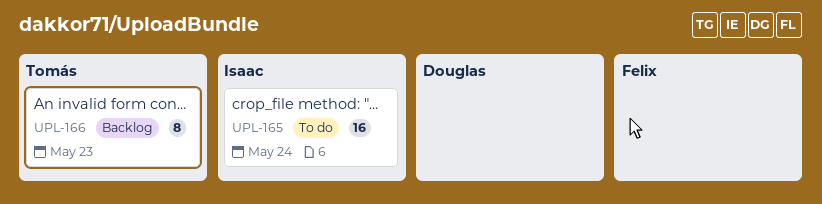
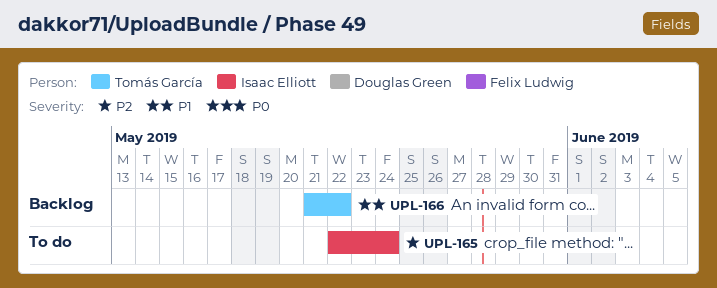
UPL-166, due: May 23 -> May 22

